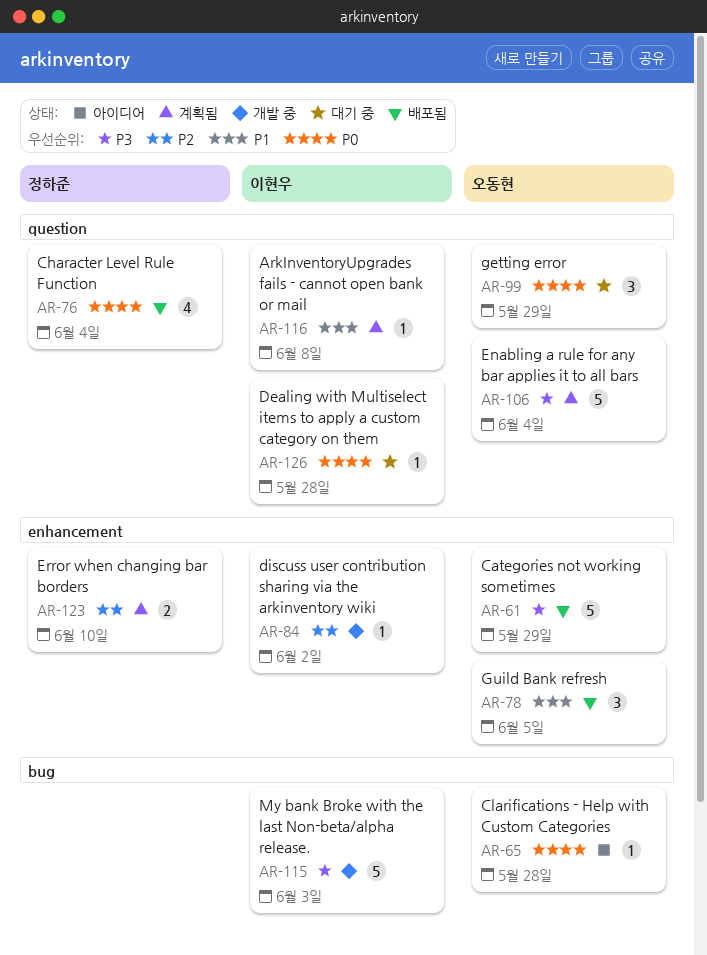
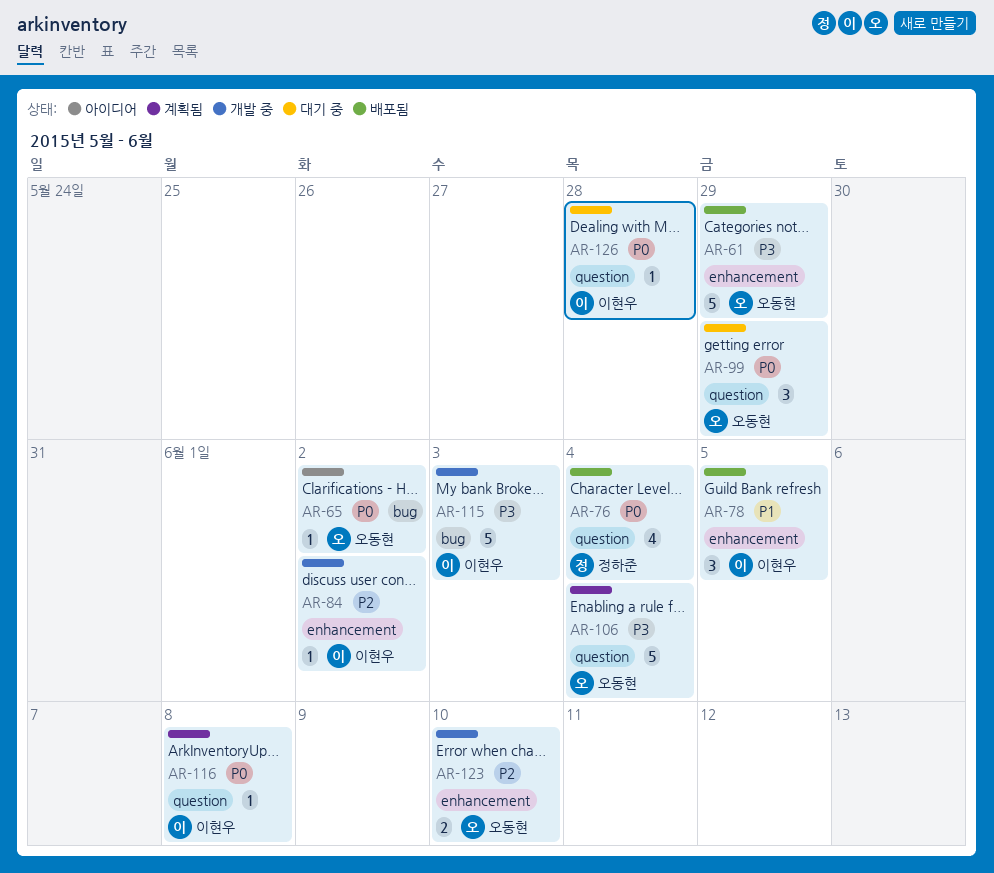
AR-65, due: May 28 -> Jun 2
AR-78, owner: 오동현 -> 이현우
AR-116, priority: P1 -> P0
AR-123, status: 계획됨 -> 개발 중
AR-123, owner: 정하준 -> 오동현

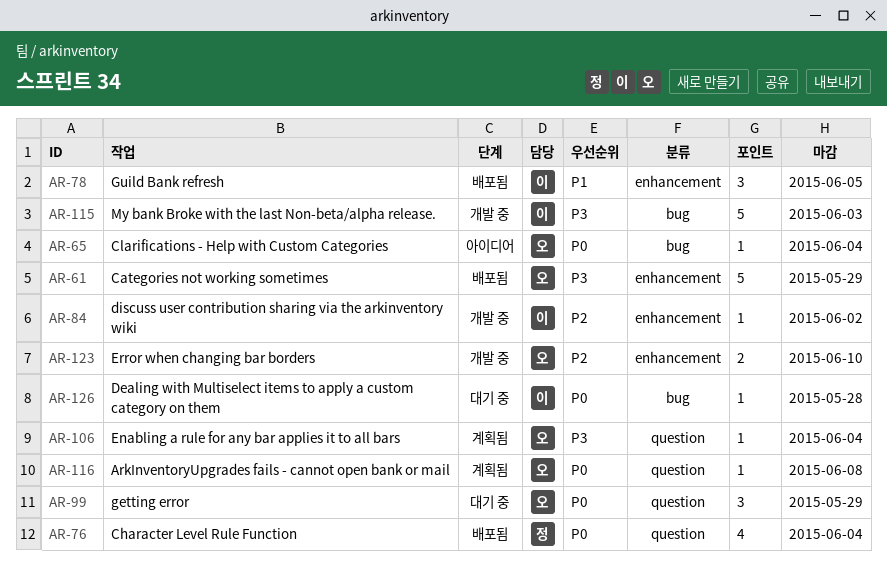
AR-65, due: Jun 2 -> Jun 4
AR-106, estimate: 5 -> 1
AR-116, owner: 이현우 -> 오동현
AR-126, label: question -> bug

